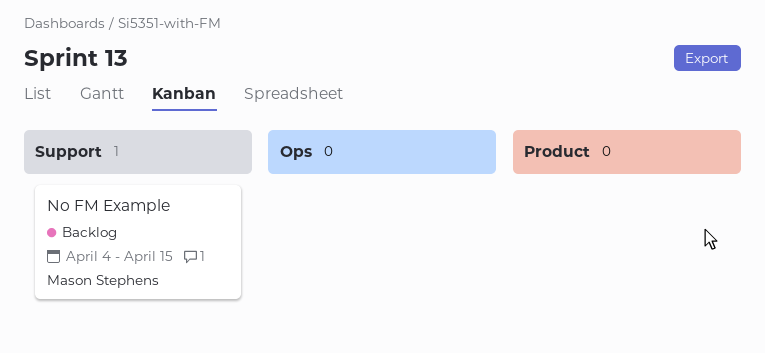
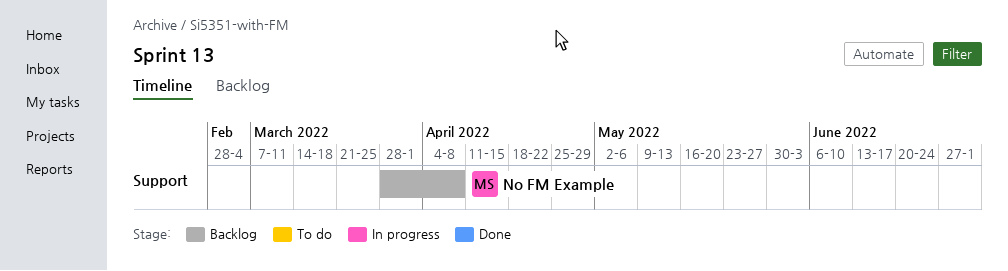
No FM Example, start: Apr 4 -> Mar 28
No FM Example, due: Apr 15 -> Apr 8

